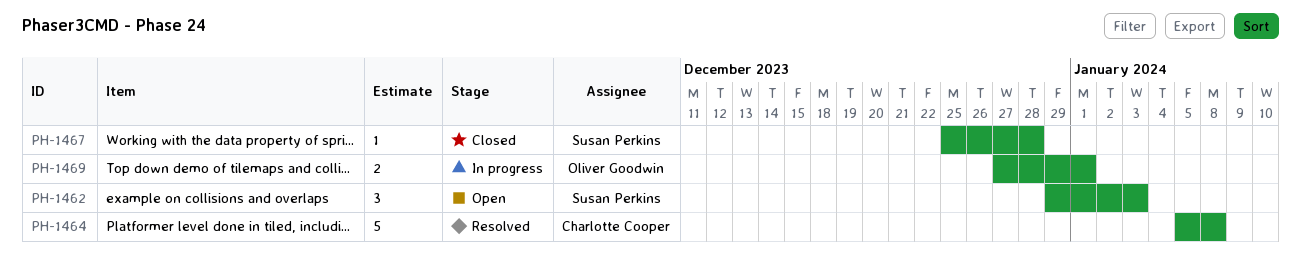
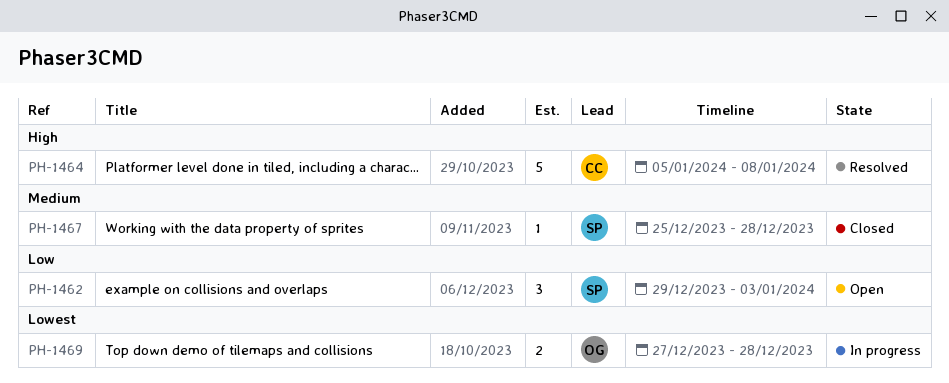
PH-1469, due: Jan 1 -> Dec 28

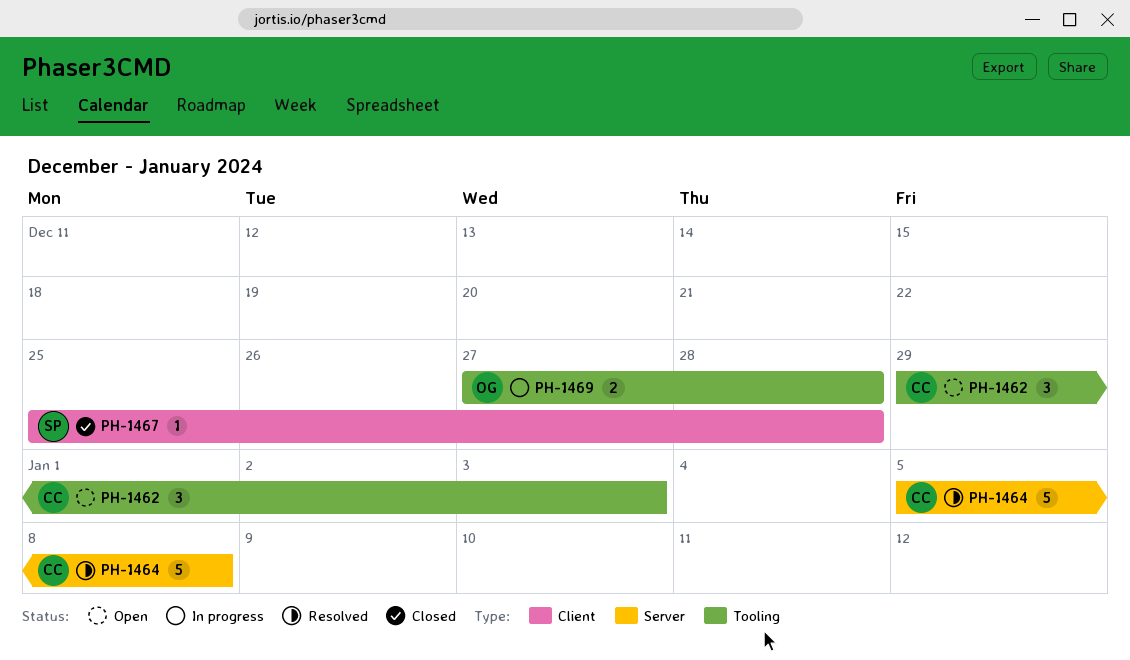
PH-1462, owner: SP -> CC

